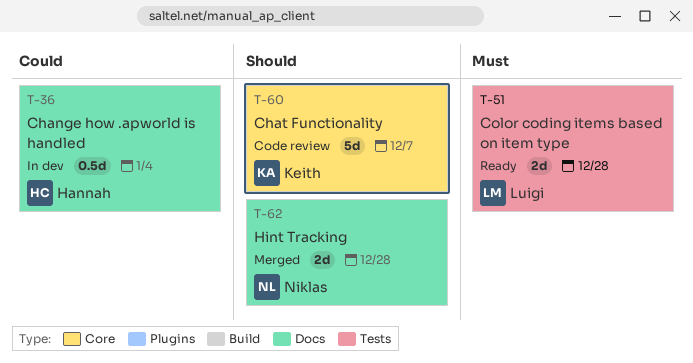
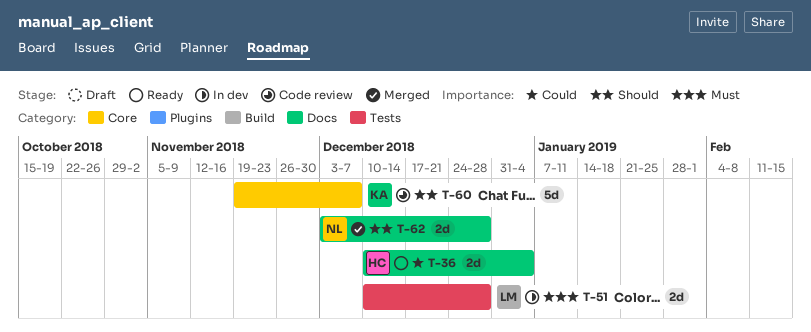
T-36, status: In dev -> Ready
T-36, estimate: 0.5d -> 2d
T-51, status: Ready -> In dev

